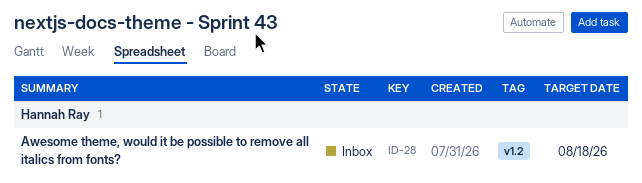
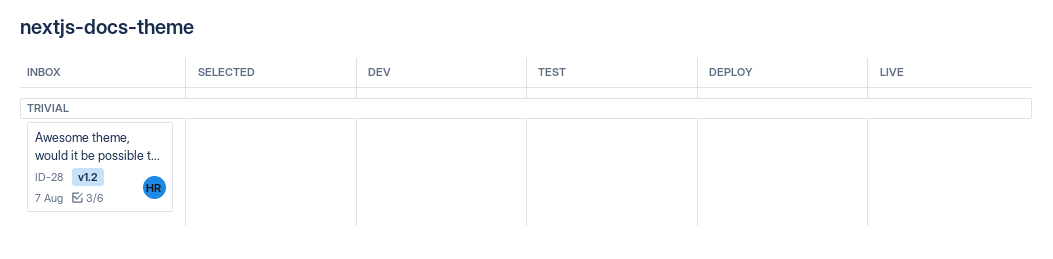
ID-28, due: Aug 18 -> Aug 7

